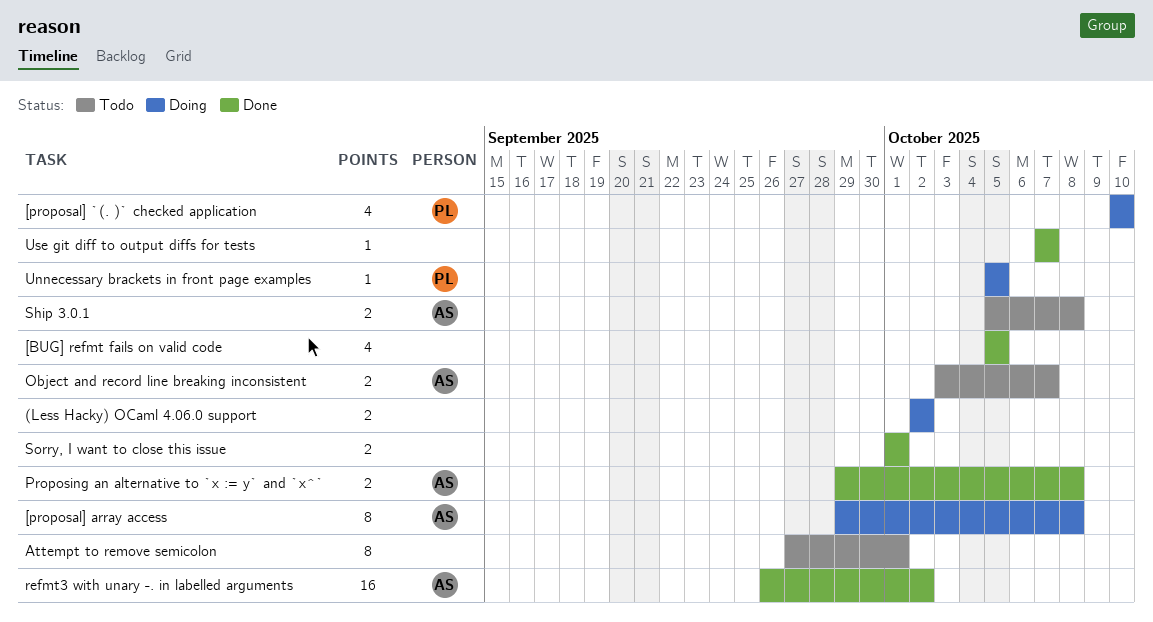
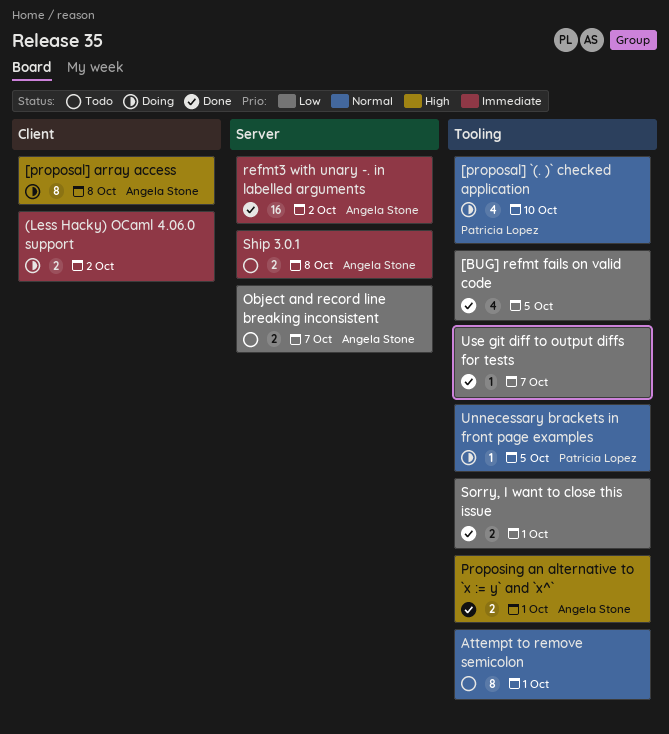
Proposing an alternative to `x := y` and `x^`, due: Oct 8 -> Oct 1

